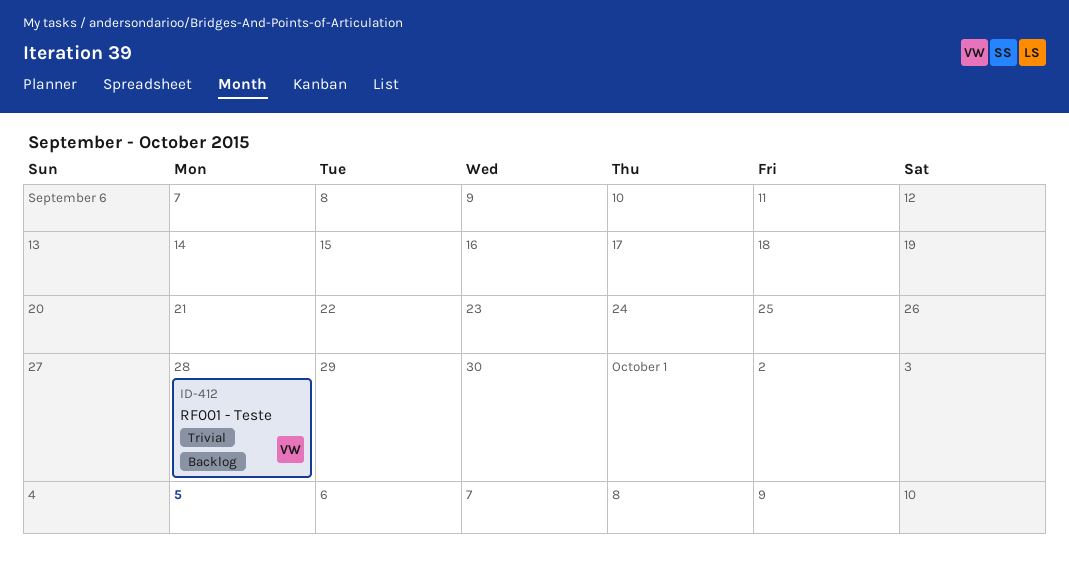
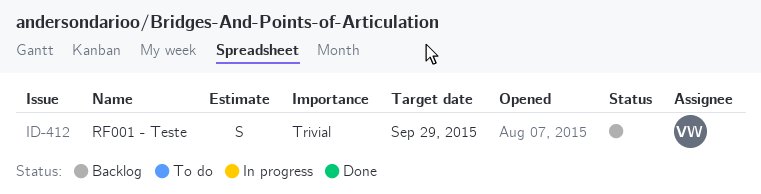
ID-412, due: Sep 28 -> Sep 29

